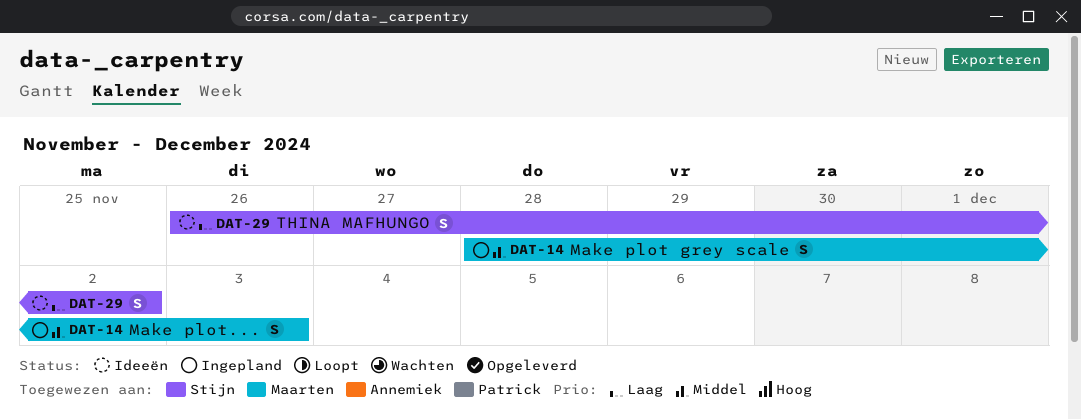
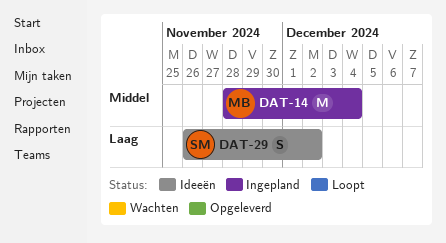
DAT-14, estimate: S -> M
DAT-14, due: Dec 3 -> Dec 4

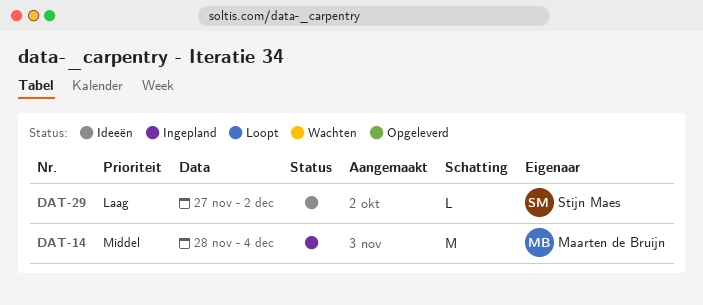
DAT-29, estimate: S -> L
DAT-29, start: Nov 26 -> Nov 27

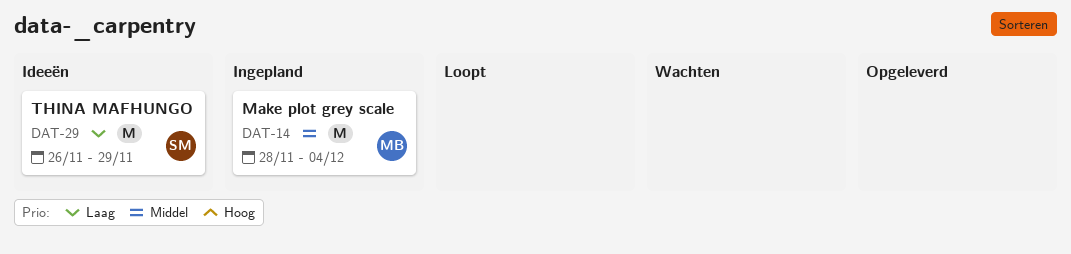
DAT-29, estimate: L -> M
DAT-29, start: Nov 27 -> Nov 26
DAT-29, due: Dec 2 -> Nov 29

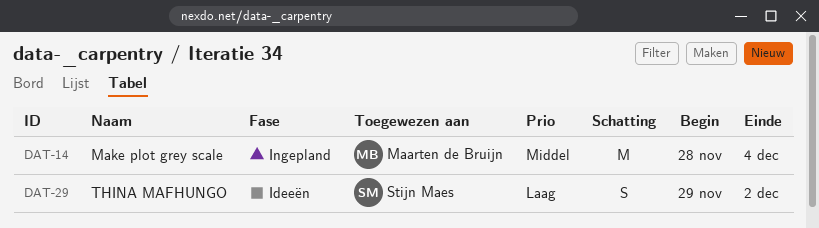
DAT-29, estimate: M -> S
DAT-29, start: Nov 26 -> Nov 29
DAT-29, due: Nov 29 -> Dec 2

